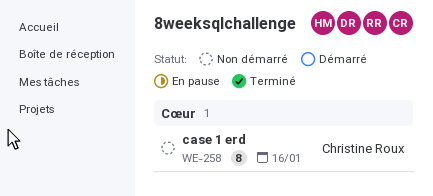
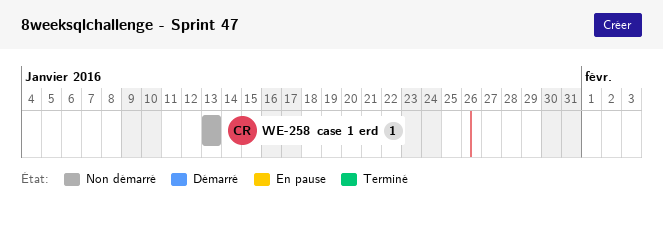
WE-258, estimate: 8 -> 1
WE-258, due: Jan 16 -> Jan 13

